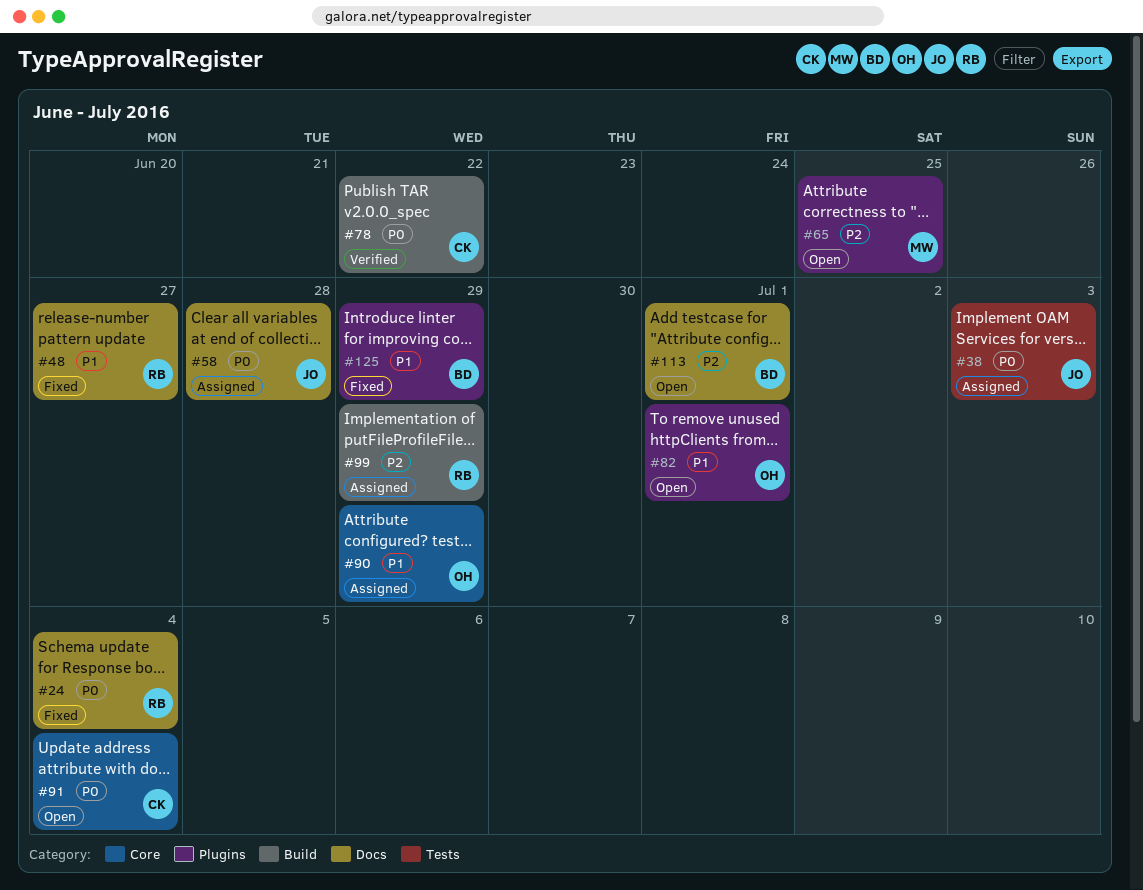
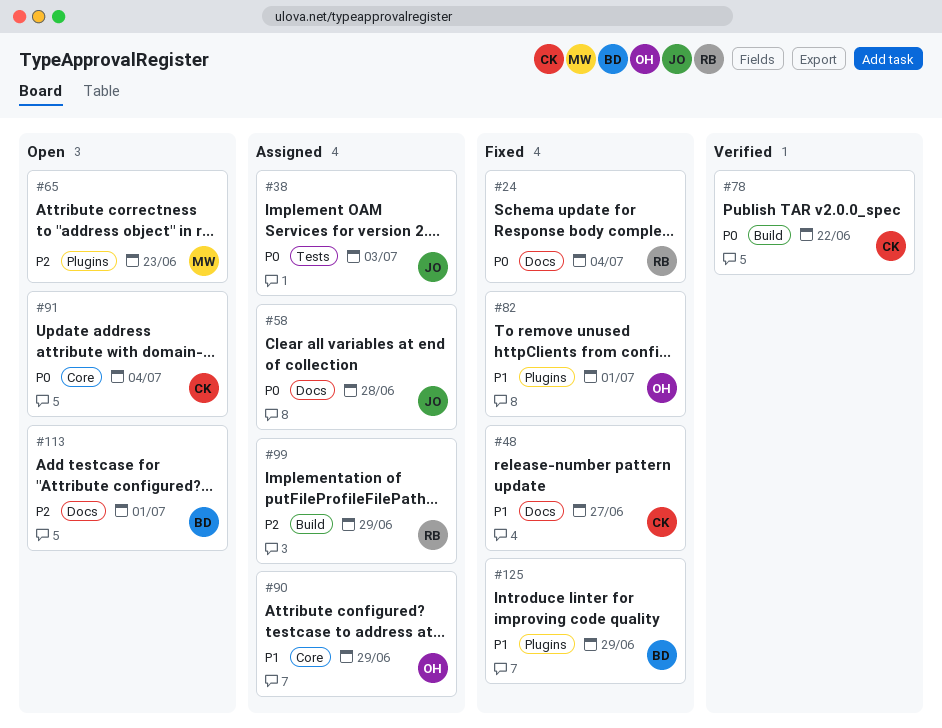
#48, owner: RB -> CK
#65, due: Jun 25 -> Jun 23
#82, status: Open -> Fixed

